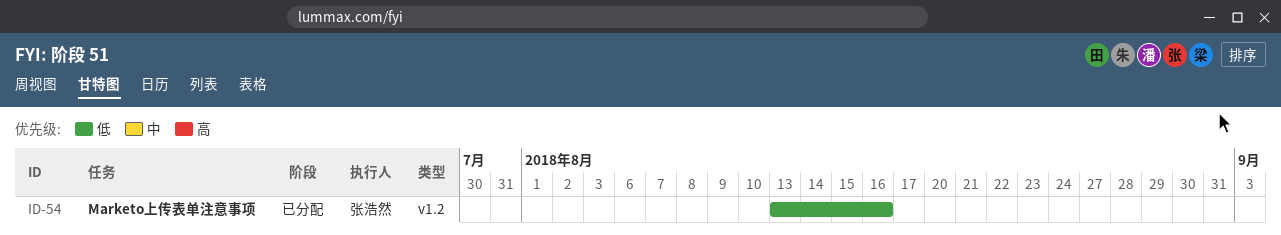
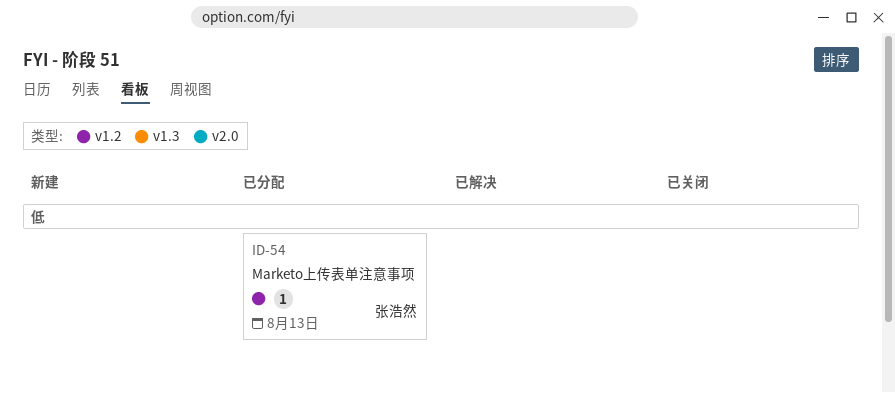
ID-54, due: Aug 16 -> Aug 13

